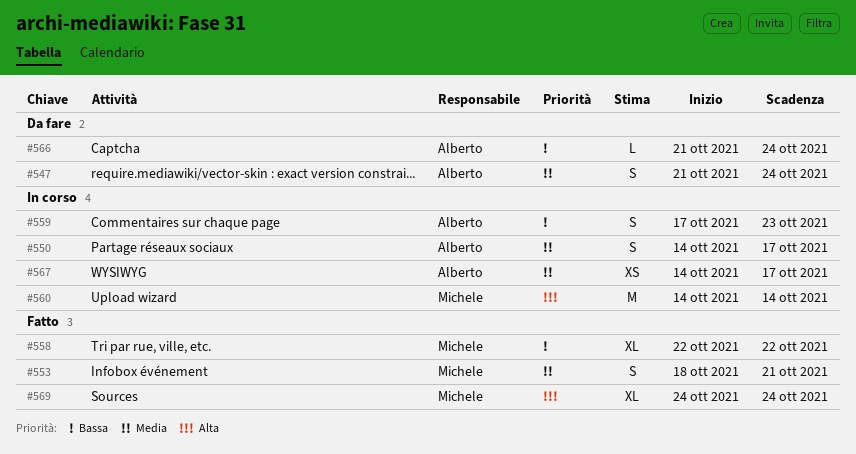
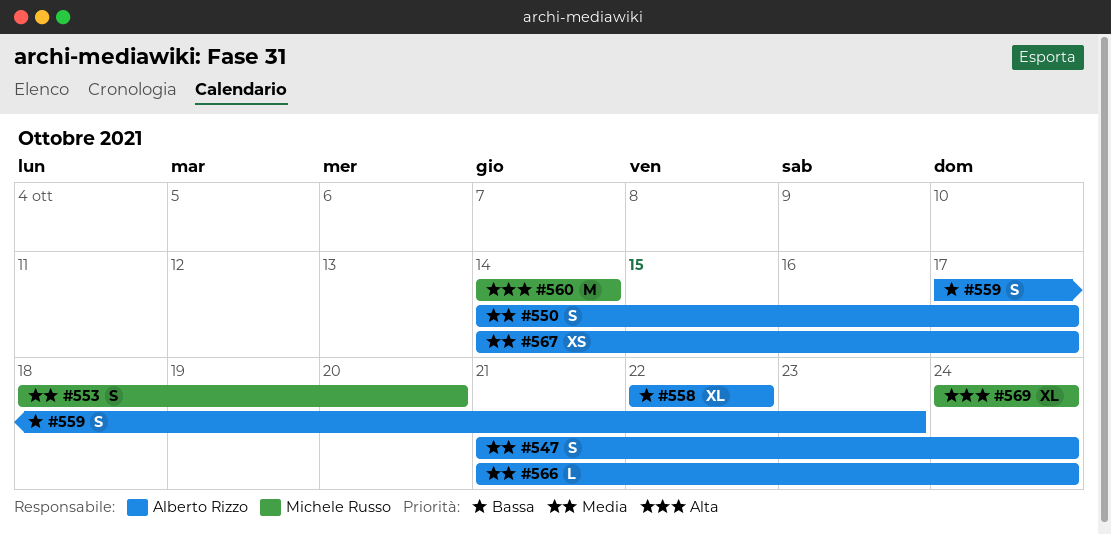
#553, due: Oct 21 -> Oct 20
#558, owner: Michele Russo -> Alberto Rizzo
#566, priority: Bassa -> Media

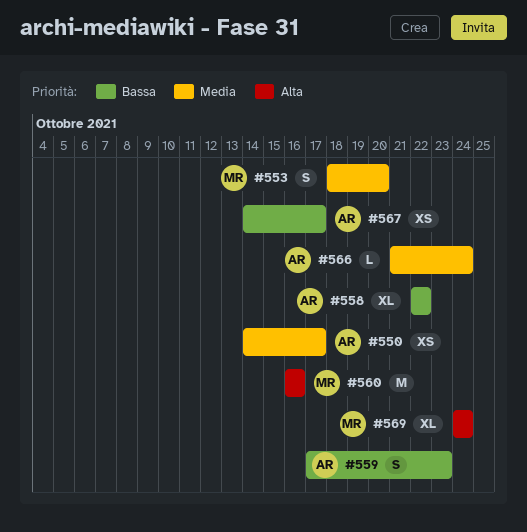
#547: present -> none
#550, estimate: S -> XS
#560, start: Oct 14 -> Oct 16
#560, due: Oct 14 -> Oct 16
#567, priority: Media -> Bassa

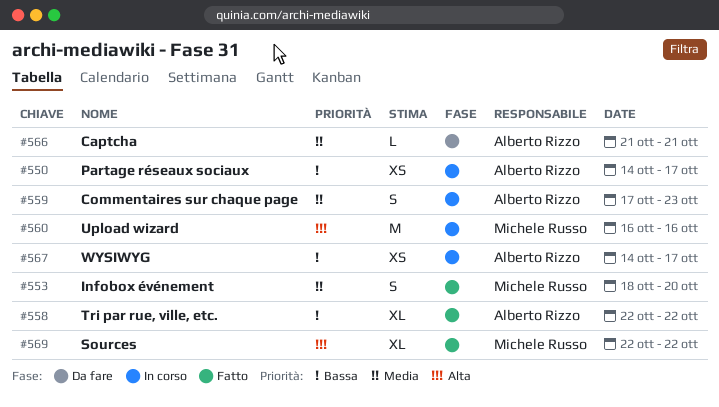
#550, priority: Media -> Bassa
#559, priority: Bassa -> Media
#566, due: Oct 24 -> Oct 21
#569, start: Oct 24 -> Oct 22
#569, due: Oct 24 -> Oct 22

